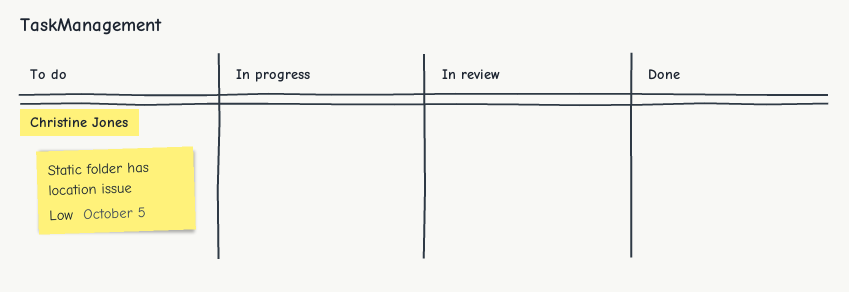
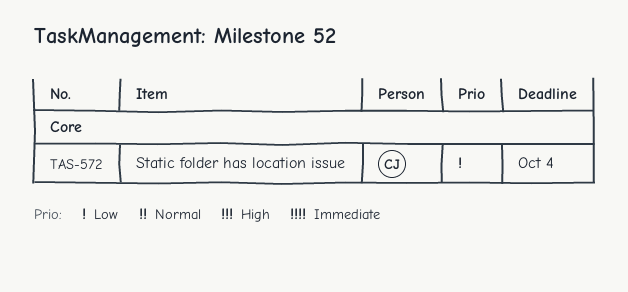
Static folder has location issue, due: Oct 5 -> Oct 4

